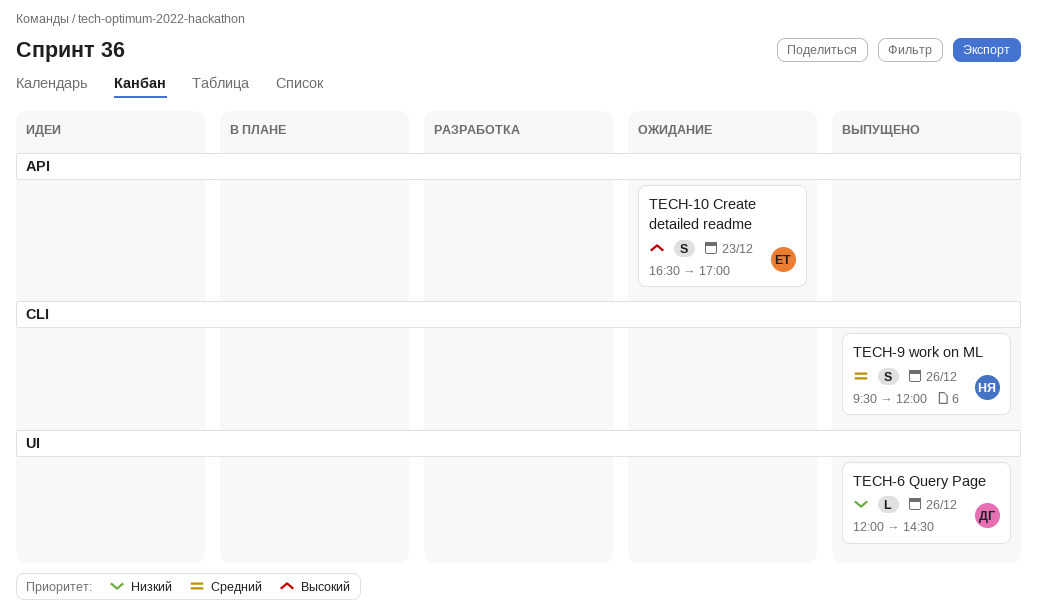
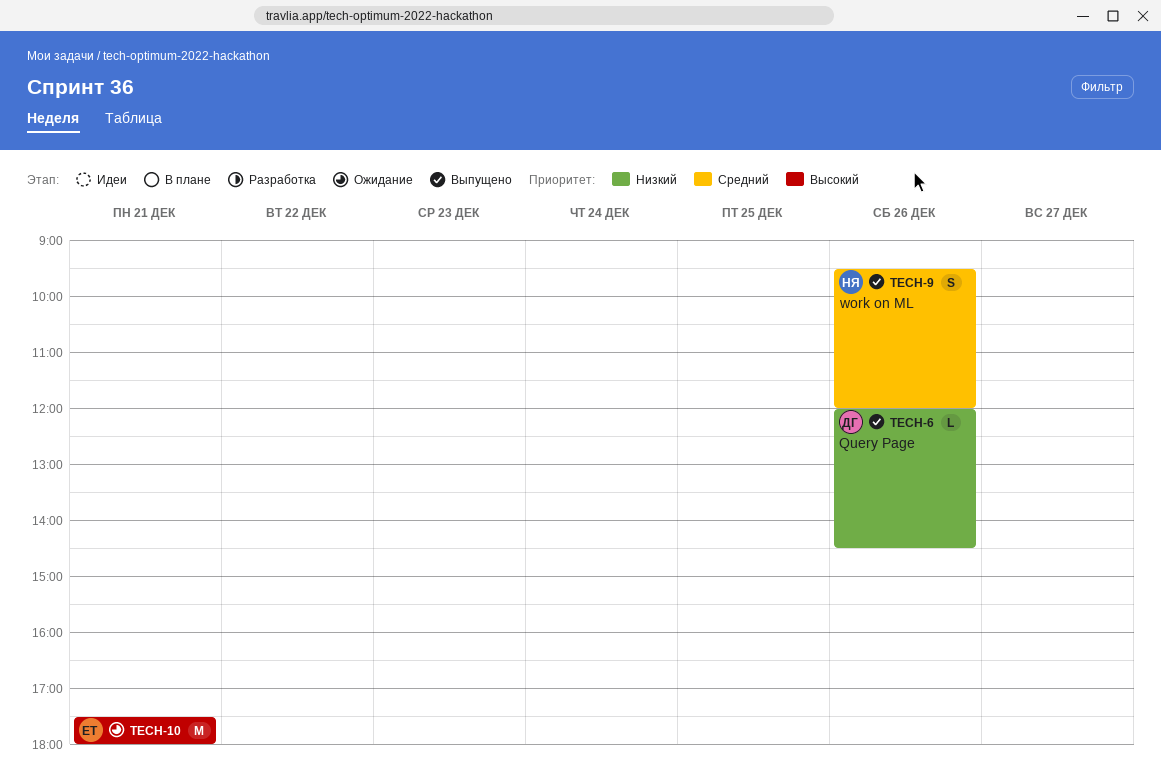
TECH-10, estimate: S -> M
TECH-10, day: Dec 23 -> Dec 21
TECH-10, begins: 16:30 -> 17:30
TECH-10, ends: 17:00 -> 18:00

